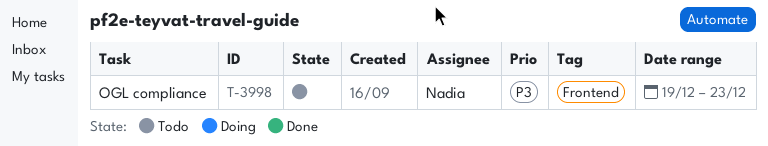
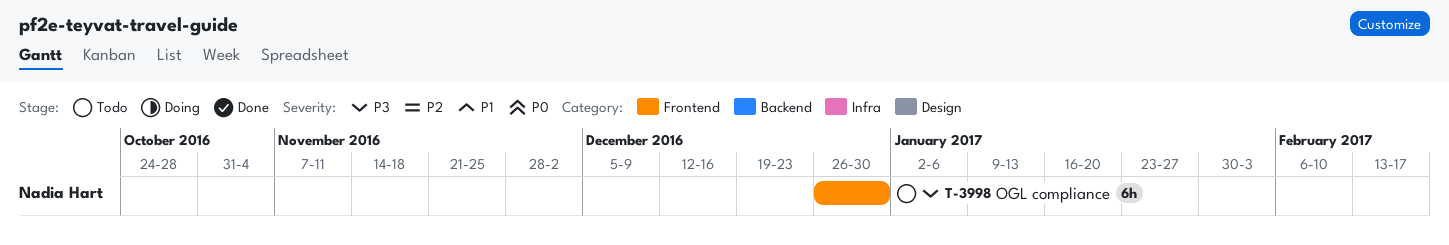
T-3998, start: Dec 19 -> Dec 26
T-3998, due: Dec 23 -> Dec 30

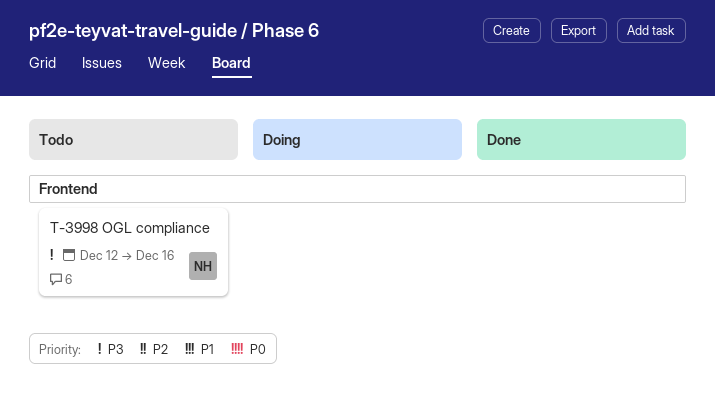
T-3998, start: Dec 26 -> Dec 12
T-3998, due: Dec 30 -> Dec 16

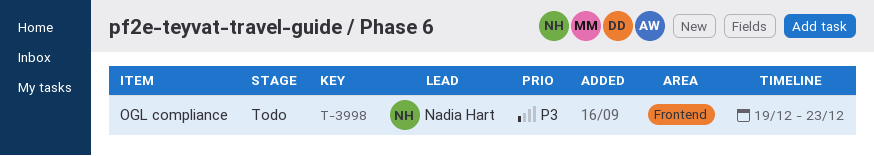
T-3998, start: Dec 12 -> Dec 19
T-3998, due: Dec 16 -> Dec 23

